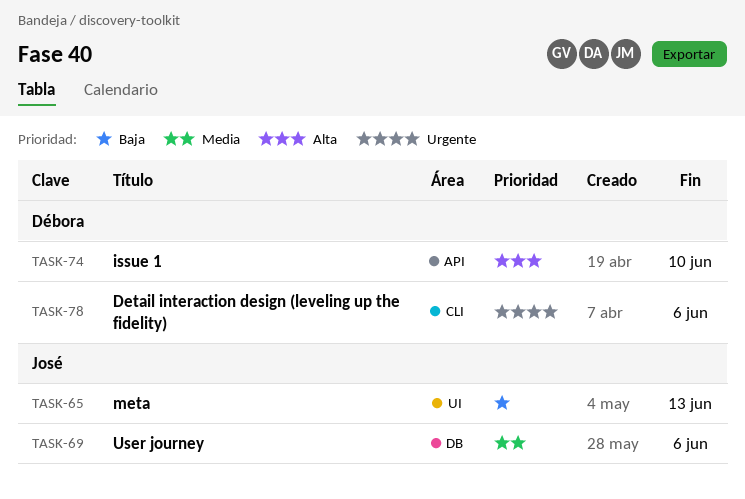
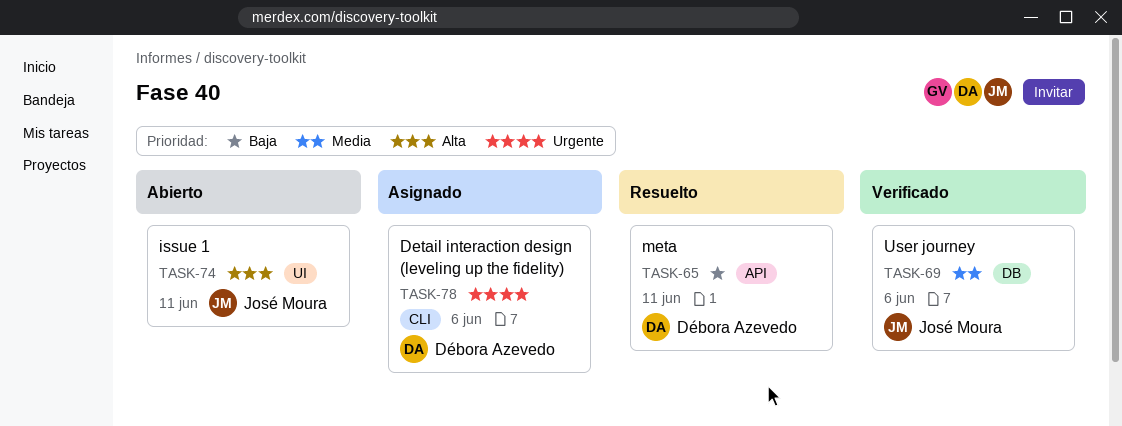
TASK-65, owner: José Moura -> Débora Azevedo
TASK-65, label: UI -> API
TASK-65, due: Jun 13 -> Jun 11
TASK-74, owner: Débora Azevedo -> José Moura
TASK-74, label: API -> UI
TASK-74, due: Jun 10 -> Jun 11

